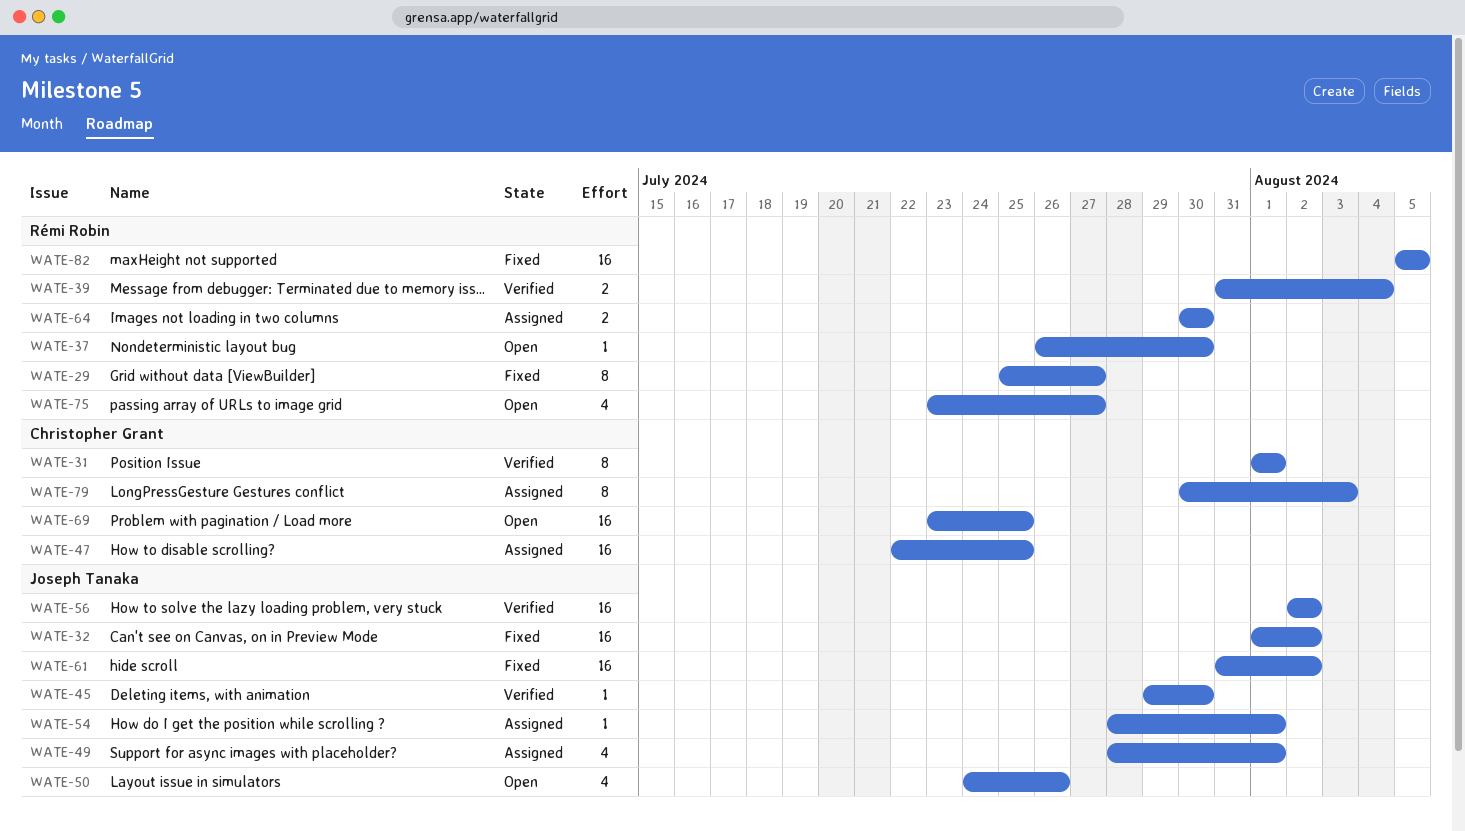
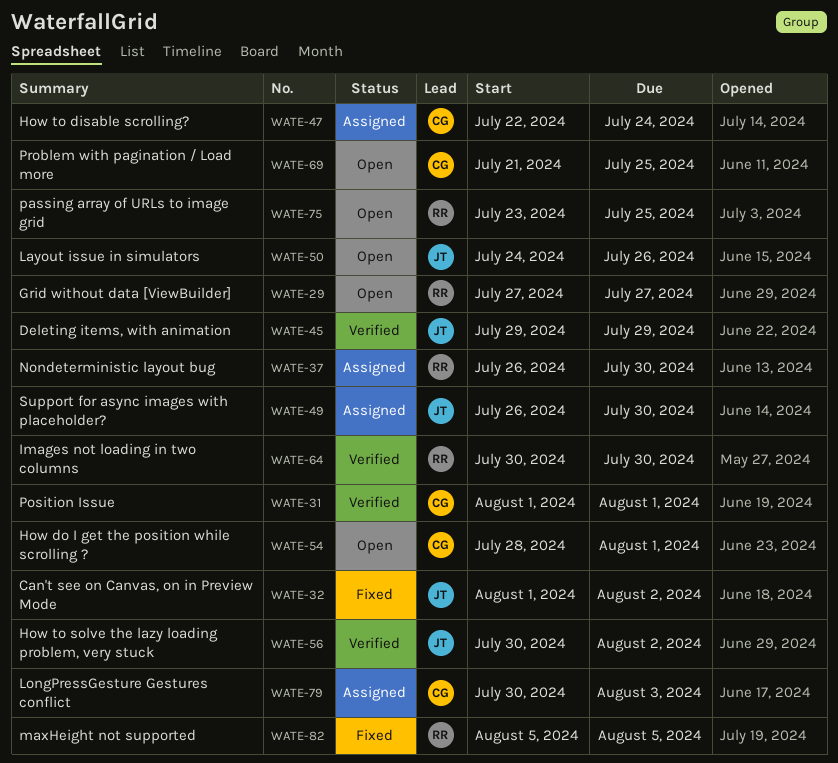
WATE-29, status: Fixed -> Open
WATE-29, start: Jul 25 -> Jul 27
WATE-37, status: Open -> Assigned
WATE-39: present -> none
WATE-45, due: Jul 30 -> Jul 29
WATE-47, due: Jul 25 -> Jul 24
WATE-49, start: Jul 28 -> Jul 26
WATE-49, due: Aug 1 -> Jul 30
WATE-54, status: Assigned -> Open
WATE-54, owner: Joseph Tanaka -> Christopher Grant
WATE-56, start: Aug 2 -> Jul 30
WATE-61: present -> none
WATE-64, status: Assigned -> Verified
WATE-69, start: Jul 23 -> Jul 21
WATE-75, due: Jul 27 -> Jul 25

